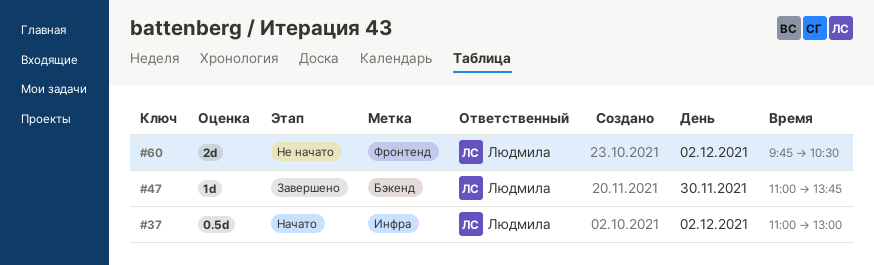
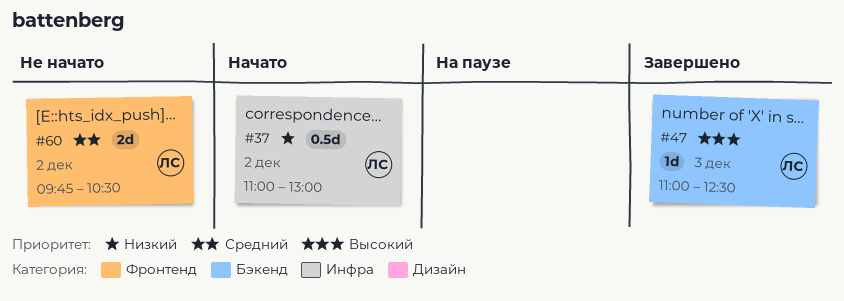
#47, day: Nov 30 -> Dec 3
#47, ends: 13:45 -> 12:30

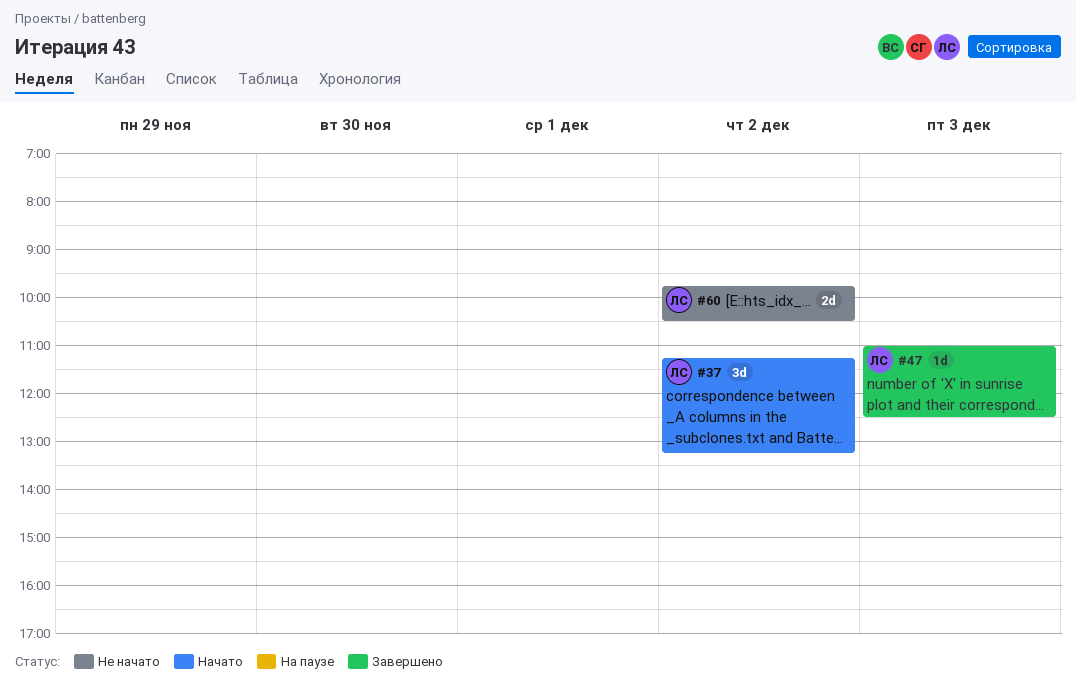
#37, estimate: 0.5d -> 3d
#37, begins: 11:00 -> 11:15
#37, ends: 13:00 -> 13:15

